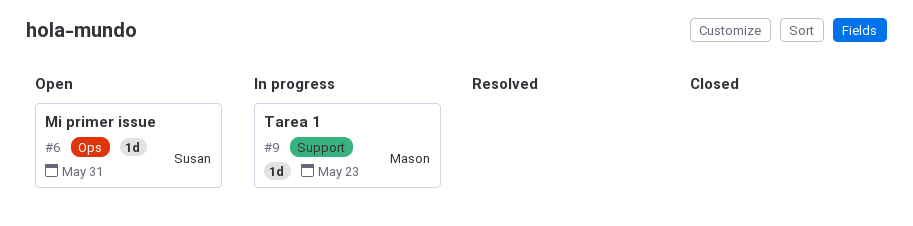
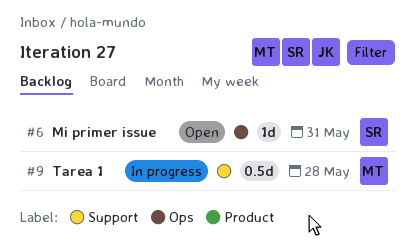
#9, estimate: 1d -> 0.5d
#9, due: May 23 -> May 28

